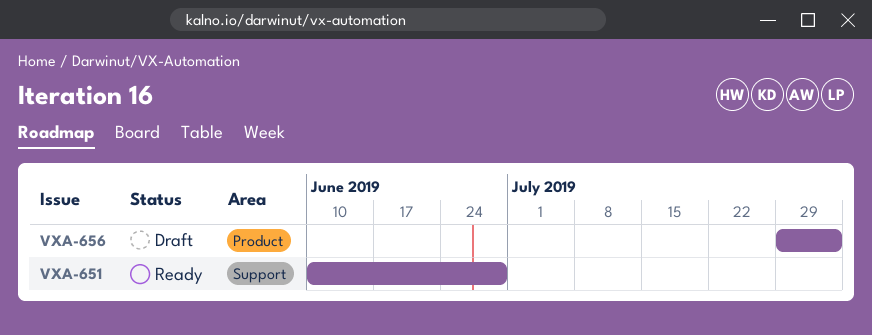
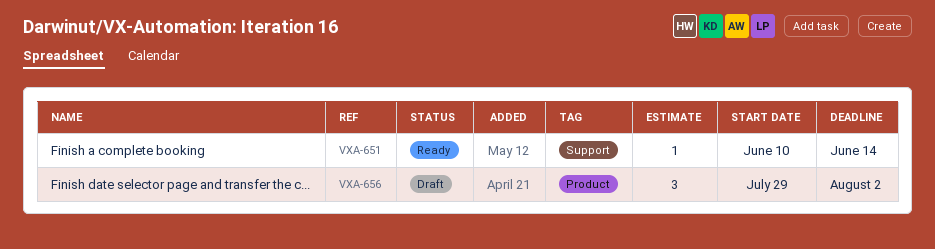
VXA-651, due: Jun 28 -> Jun 14

